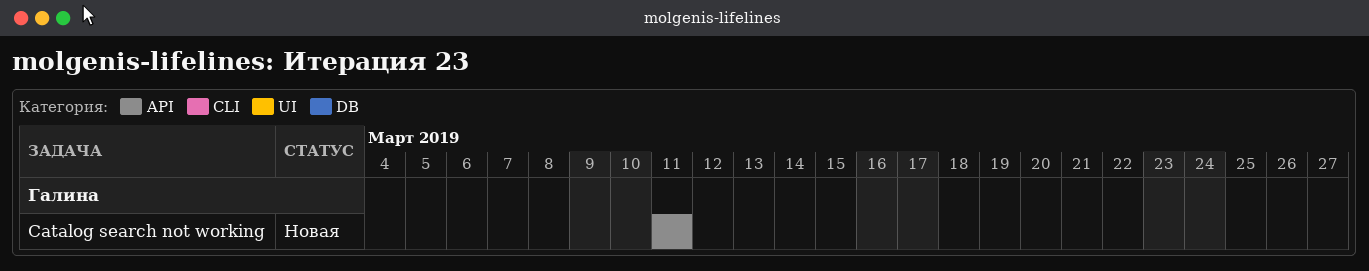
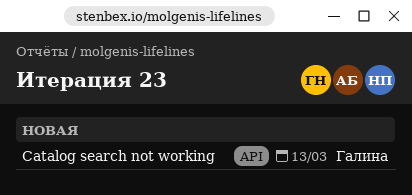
Catalog search not working, due: Mar 11 -> Mar 13

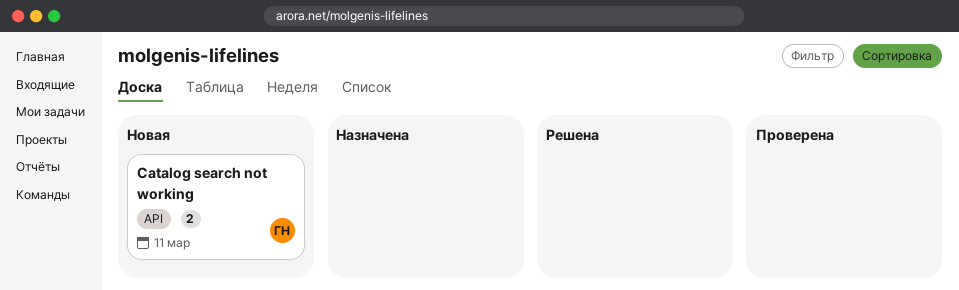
Catalog search not working, due: Mar 13 -> Mar 11

